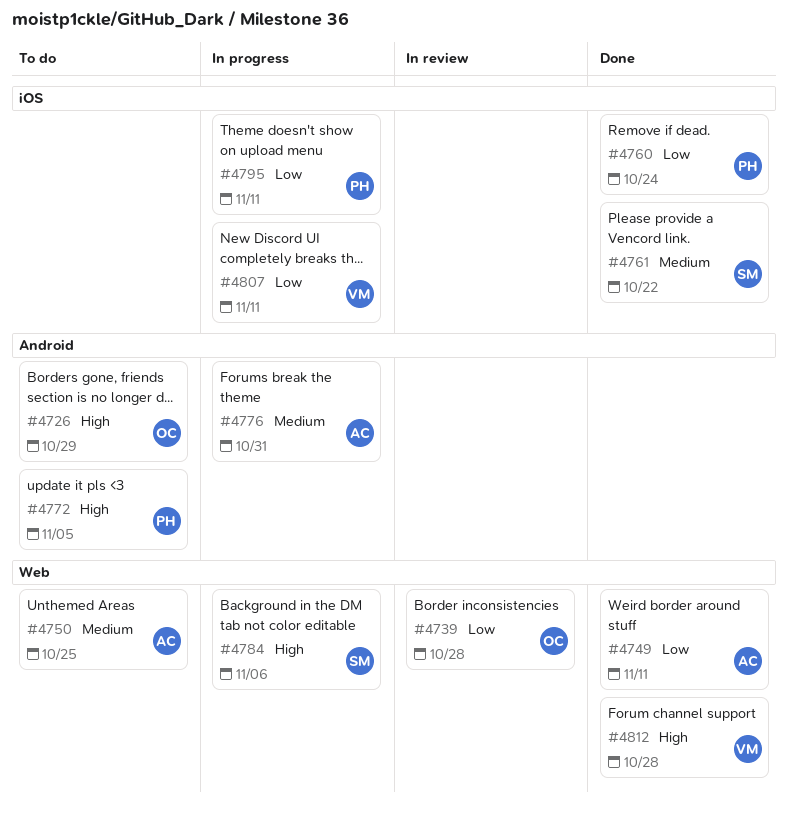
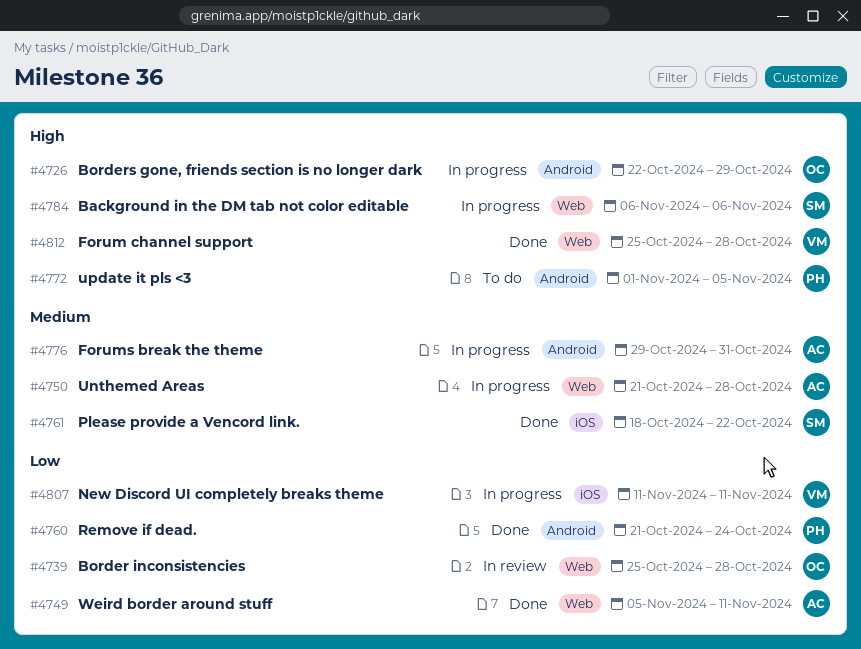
#4726, status: To do -> In progress
#4750, status: To do -> In progress
#4750, due: Oct 25 -> Oct 28
#4760, label: iOS -> Android
#4795: present -> none

